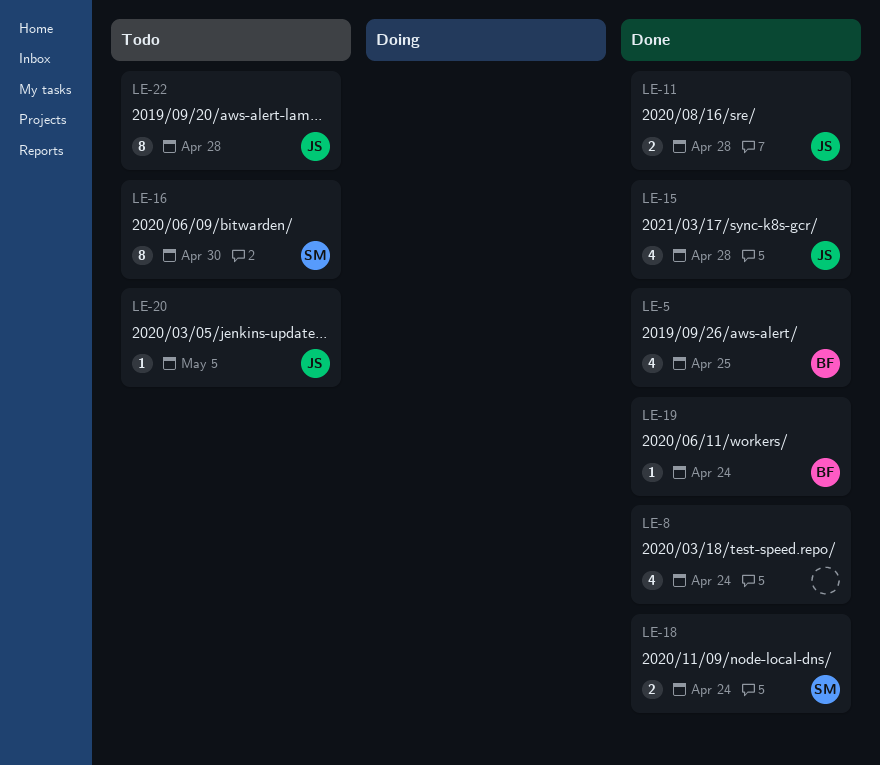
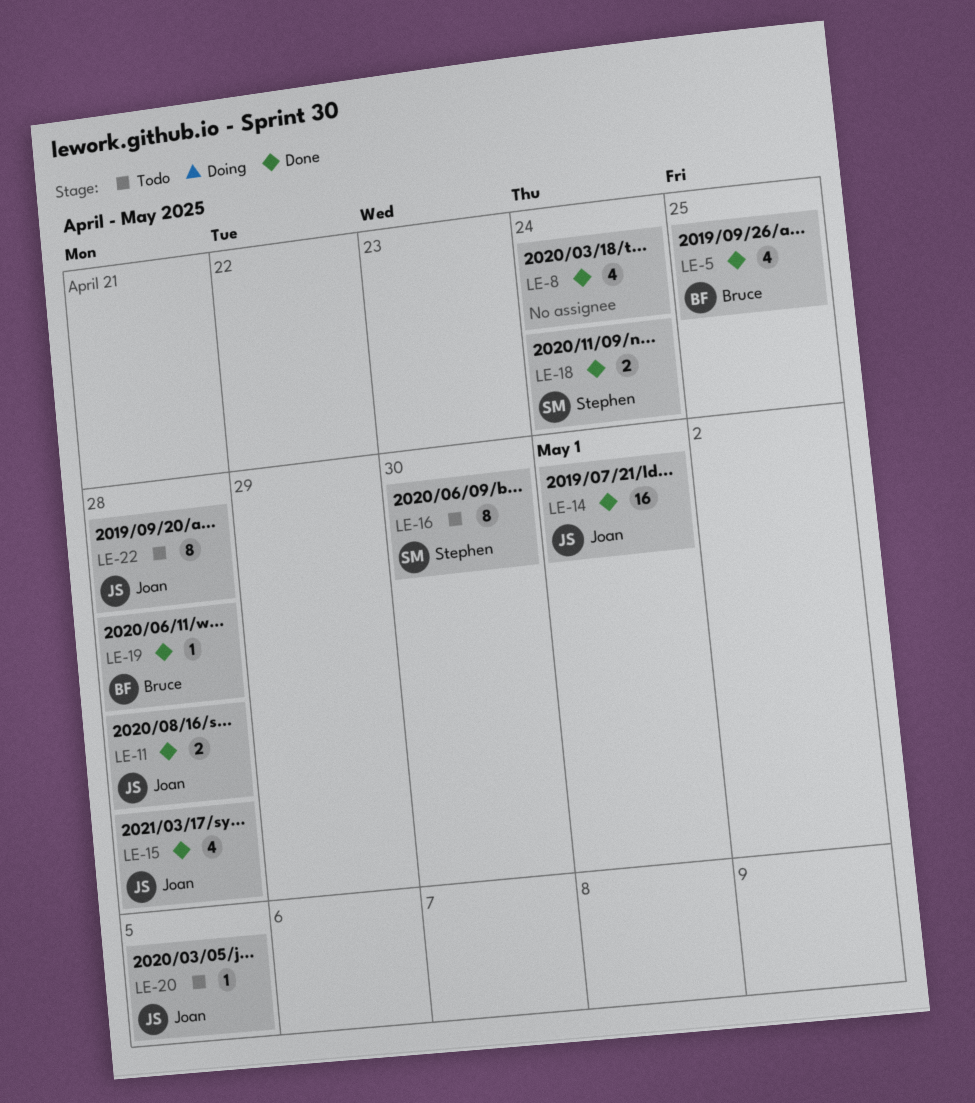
LE-14: none -> present
LE-19, due: Apr 24 -> Apr 28

